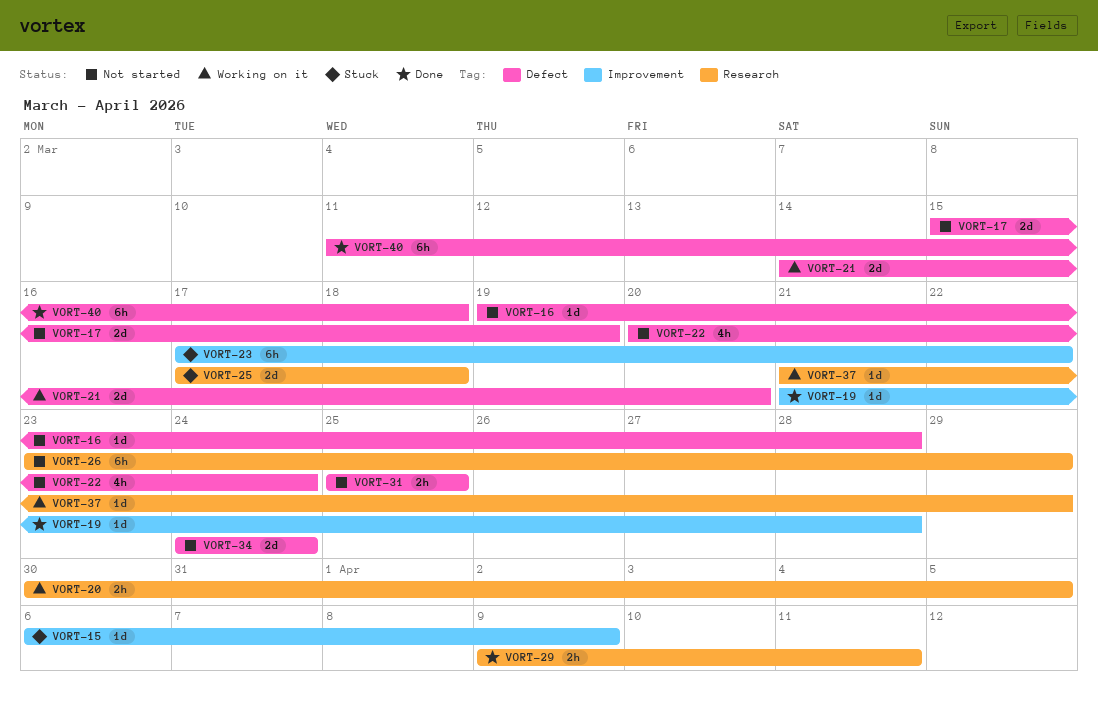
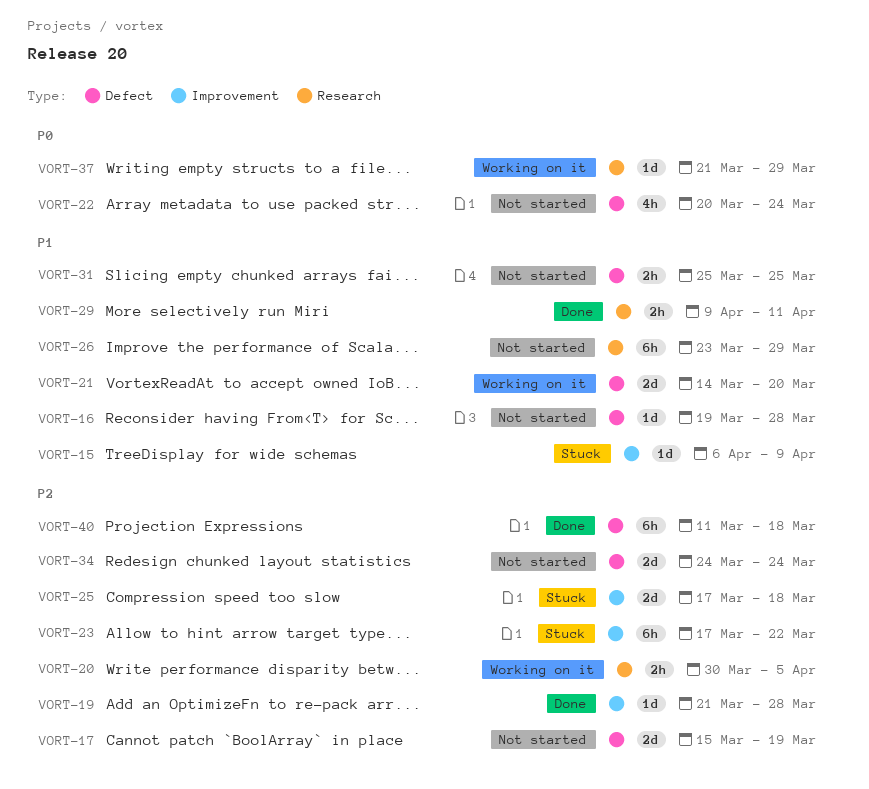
VORT-25, label: Research -> Improvement

